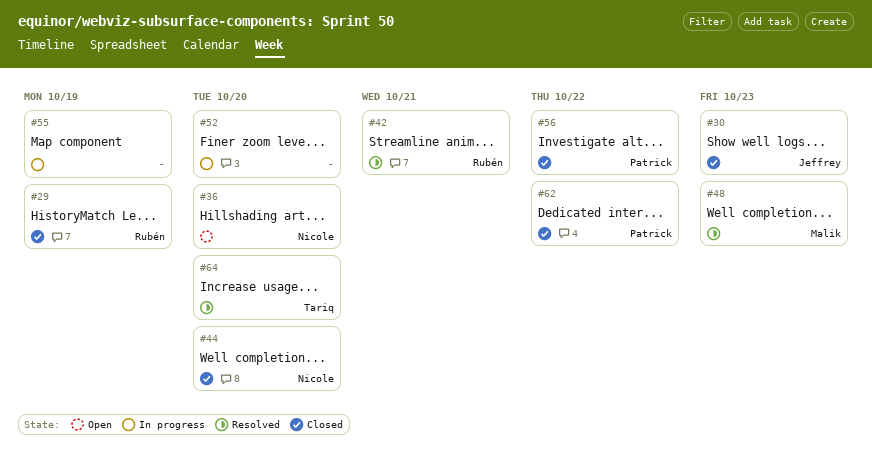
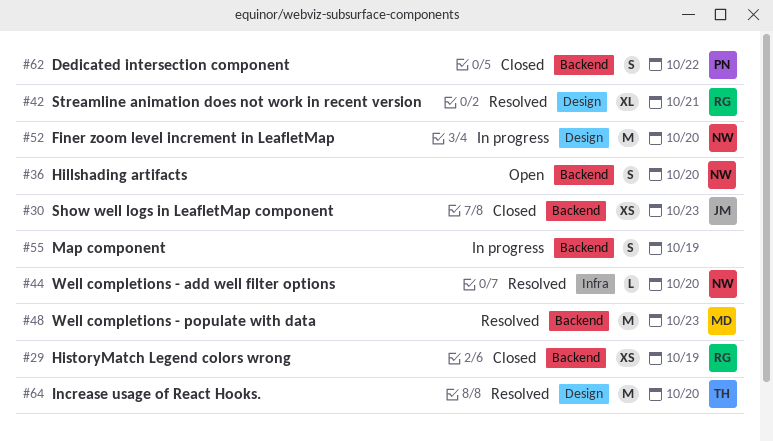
#44, status: Closed -> Resolved
#52, owner: none -> Nicole
#56: present -> none

